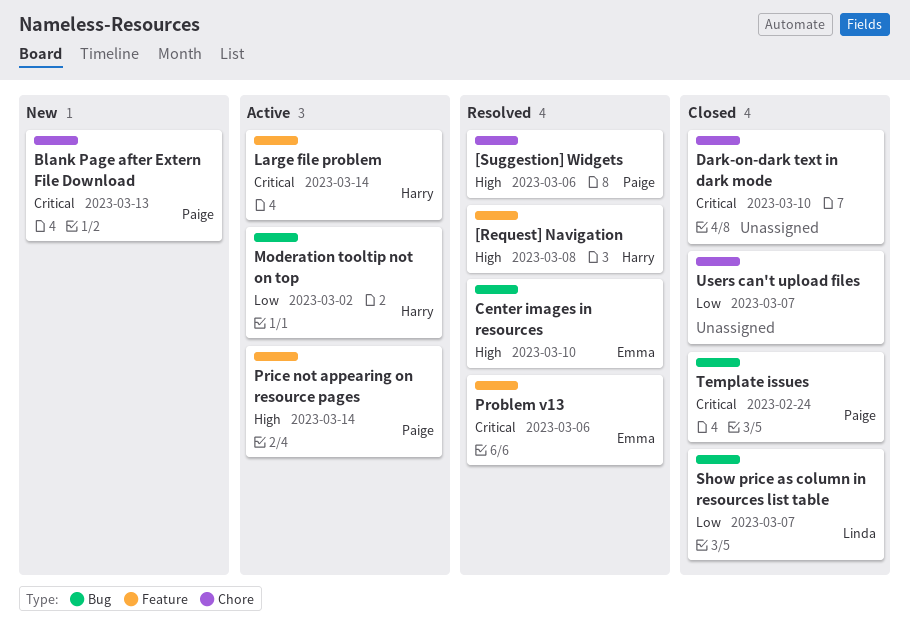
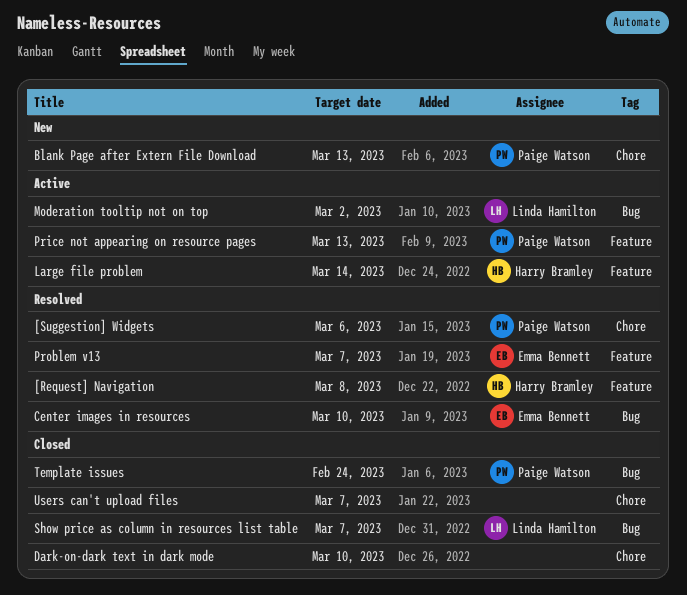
Moderation tooltip not on top, owner: Harry Bramley -> Linda Hamilton
Price not appearing on resource pages, due: Mar 14 -> Mar 13
Problem v13, due: Mar 6 -> Mar 7

